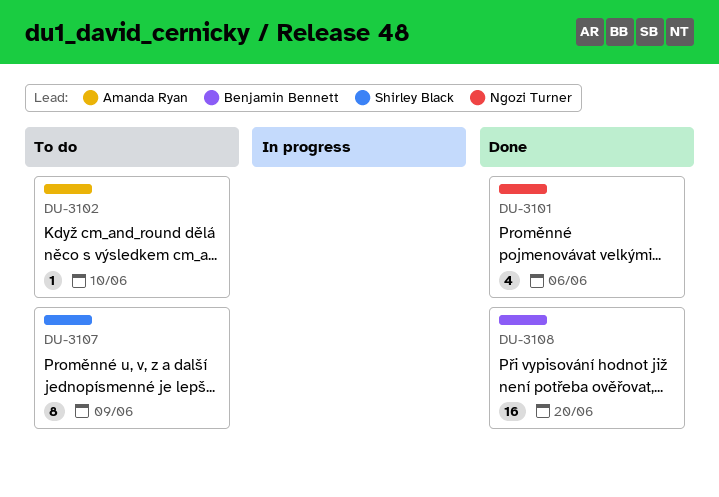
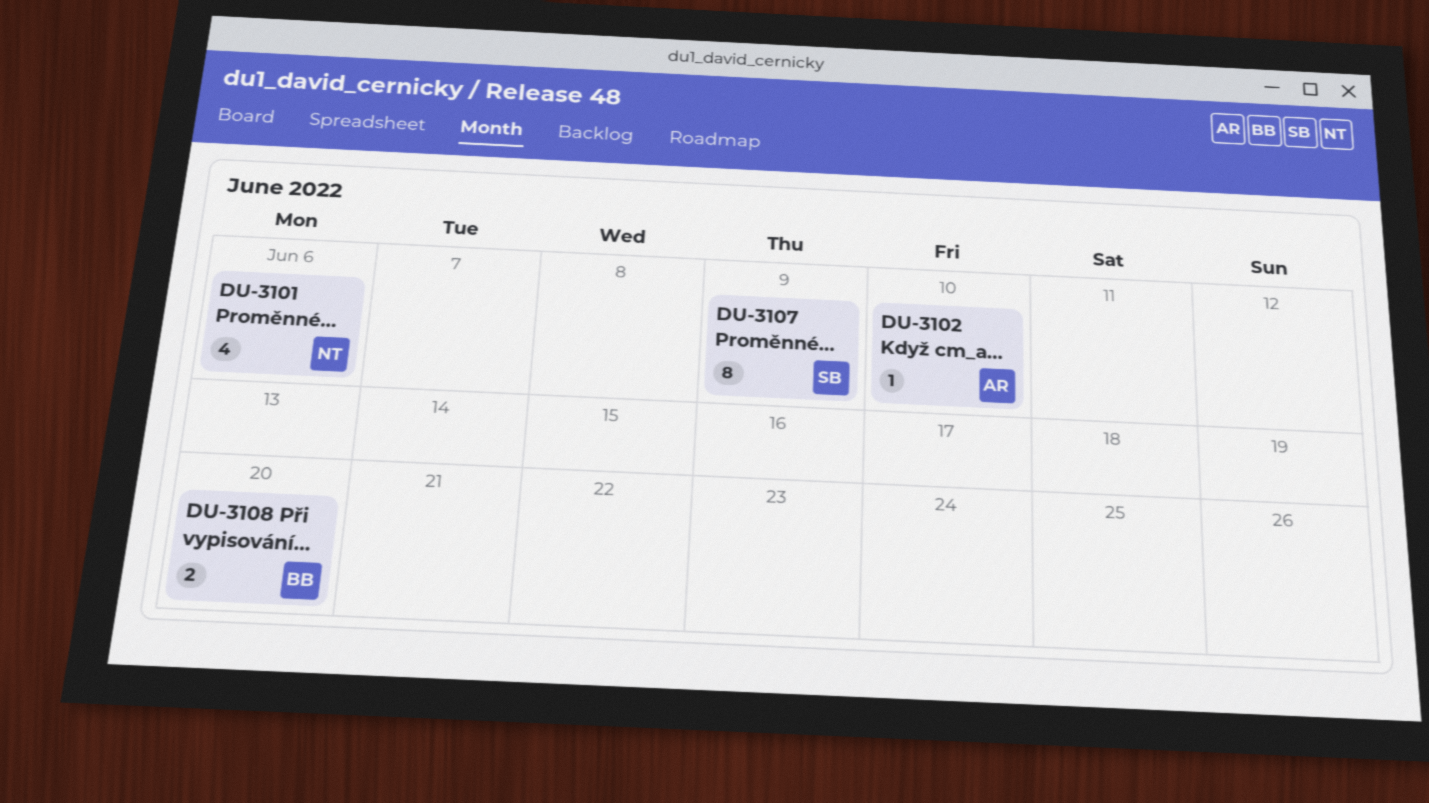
DU-3108, estimate: 16 -> 2

